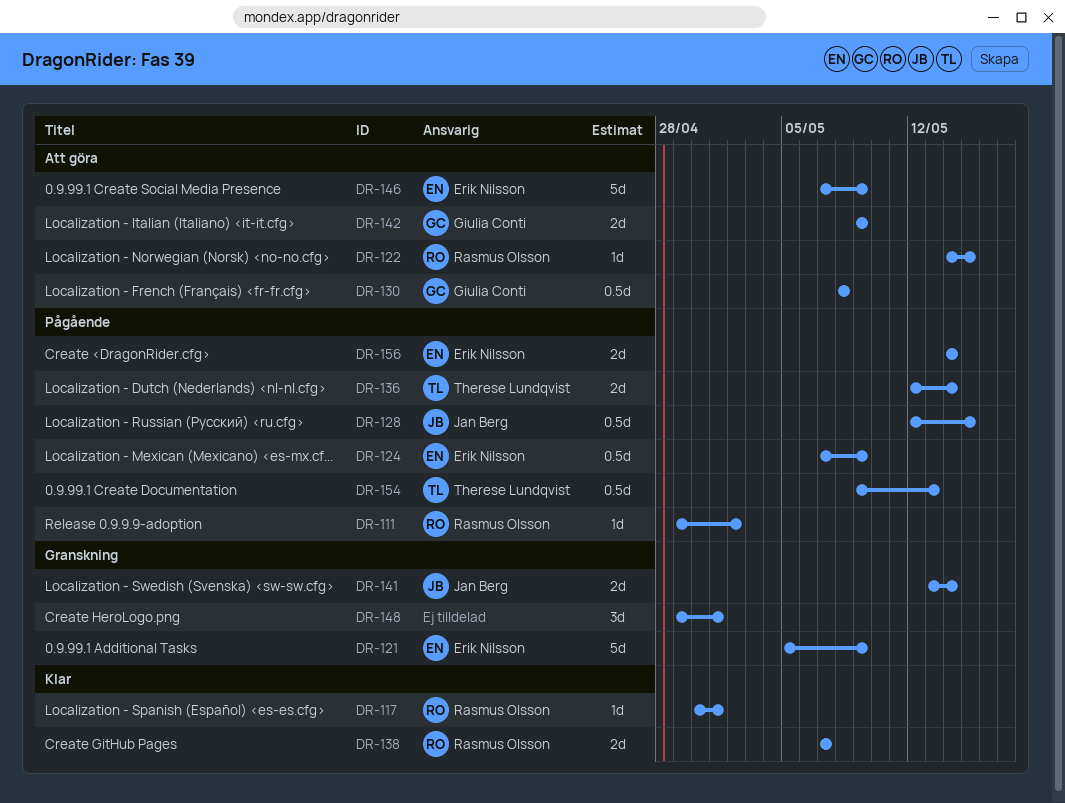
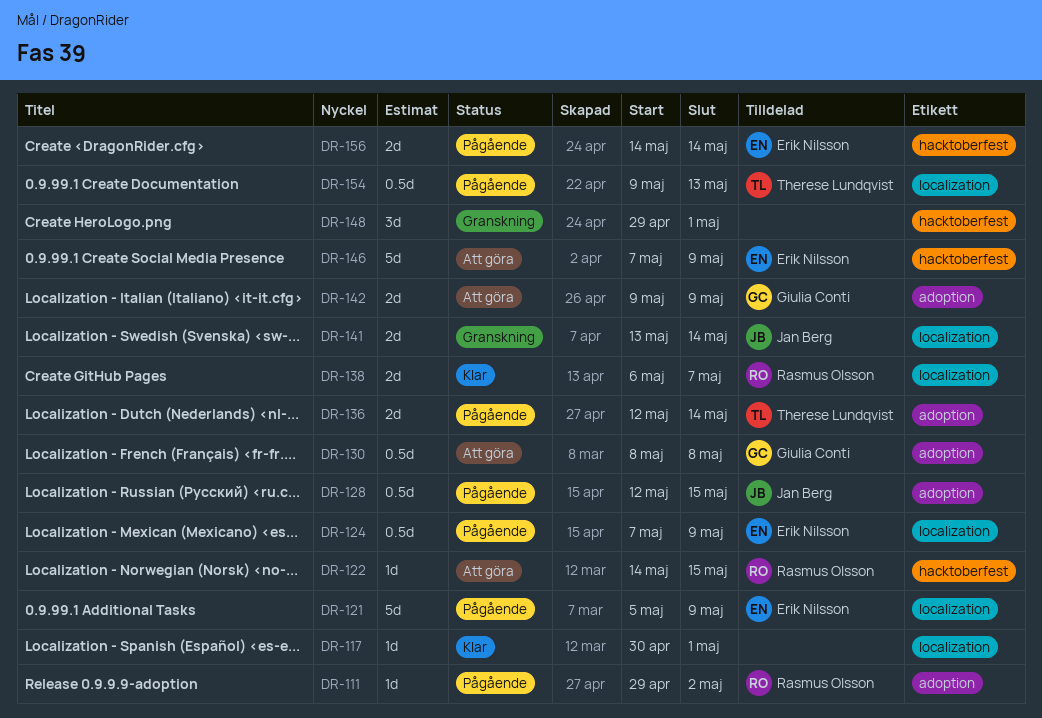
DR-117, owner: Rasmus Olsson -> none
DR-121, status: Granskning -> Pågående
DR-138, start: May 7 -> May 6

